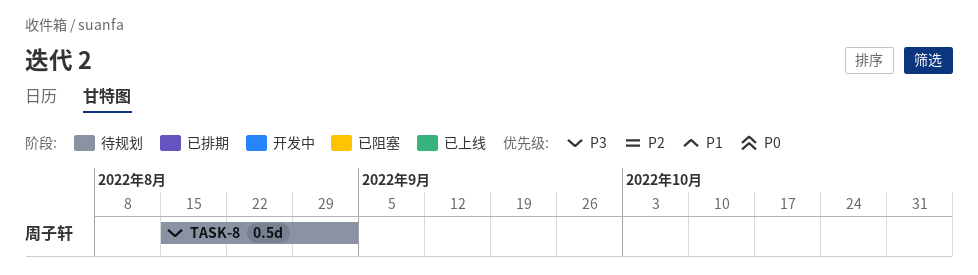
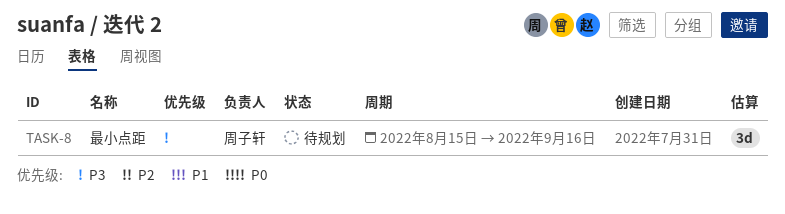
TASK-8, estimate: 0.5d -> 3d
TASK-8, due: Sep 2 -> Sep 16

